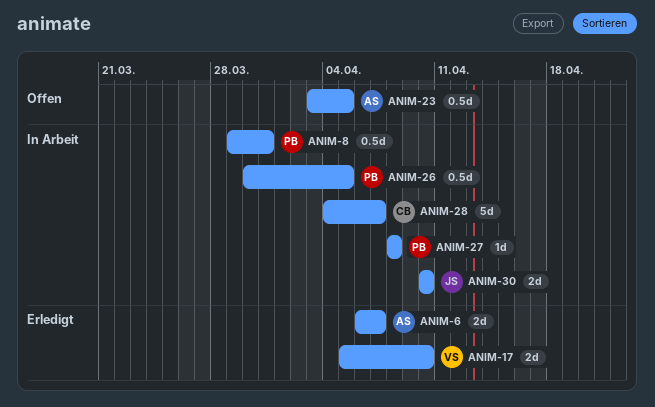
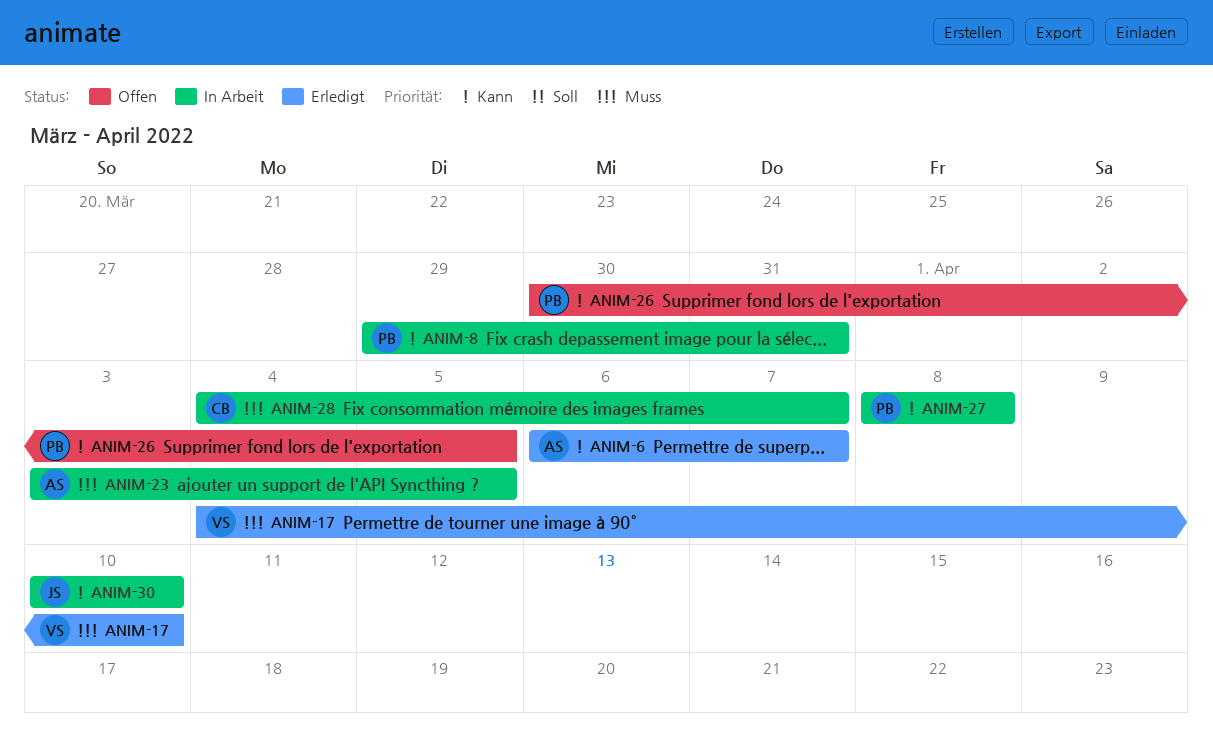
ANIM-17, start: Apr 5 -> Apr 4
ANIM-23, status: Offen -> In Arbeit
ANIM-26, status: In Arbeit -> Offen

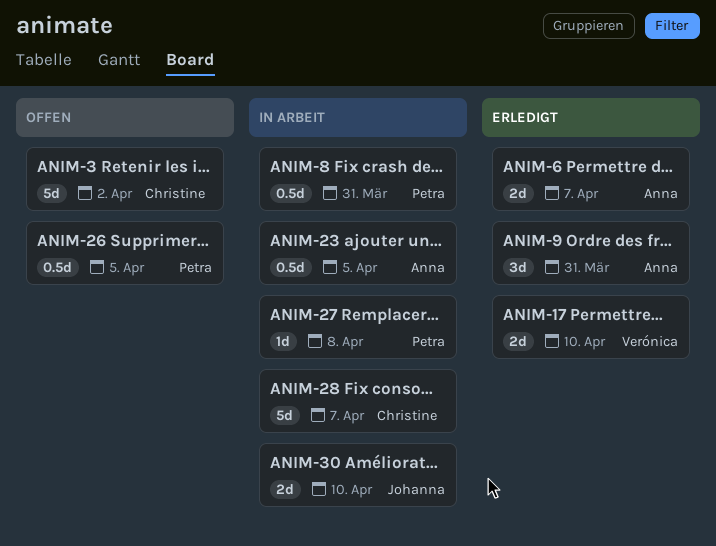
ANIM-3: none -> present
ANIM-9: none -> present

